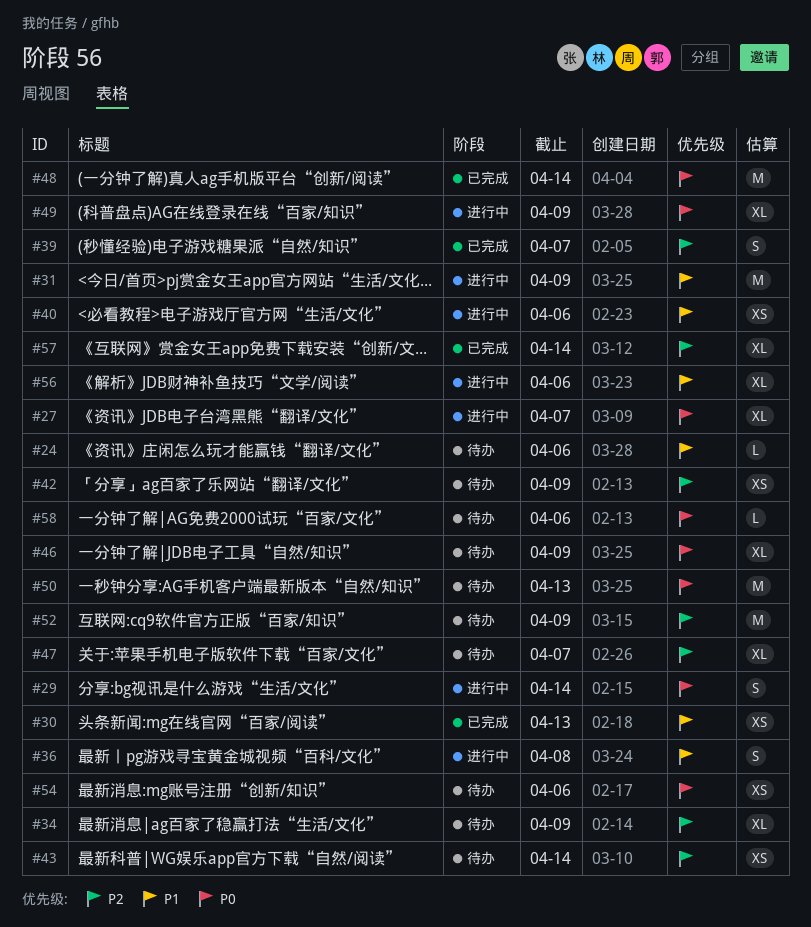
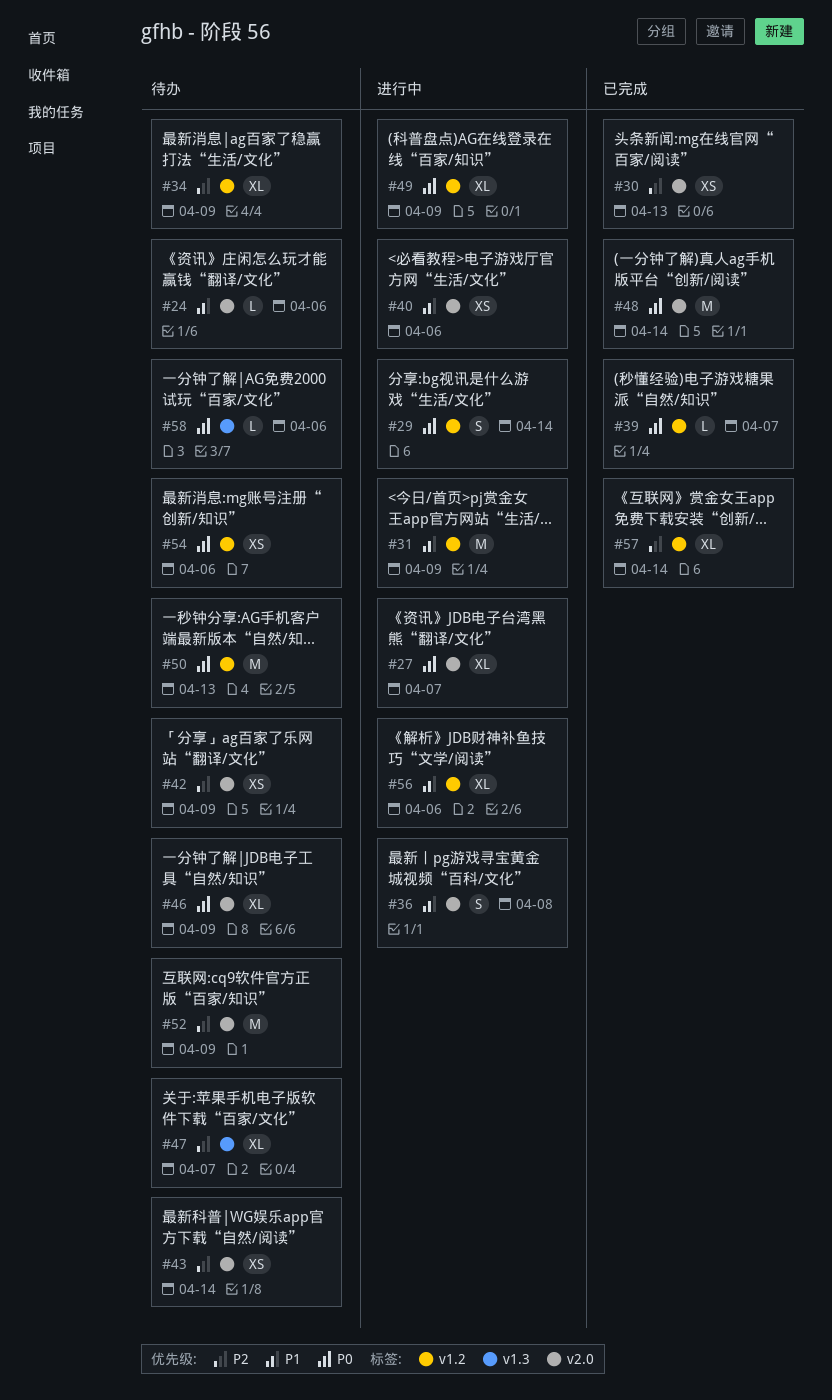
#30, priority: P1 -> P2
#39, priority: P2 -> P0
#39, estimate: S -> L

